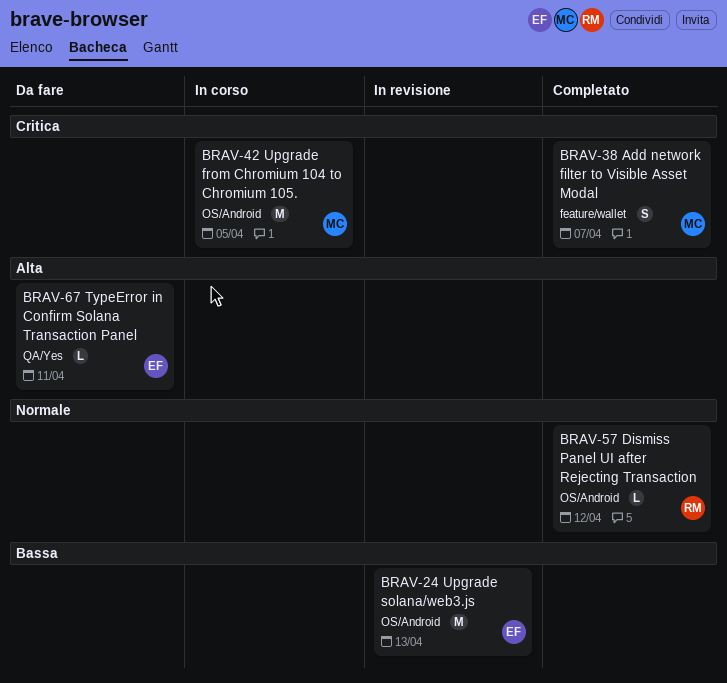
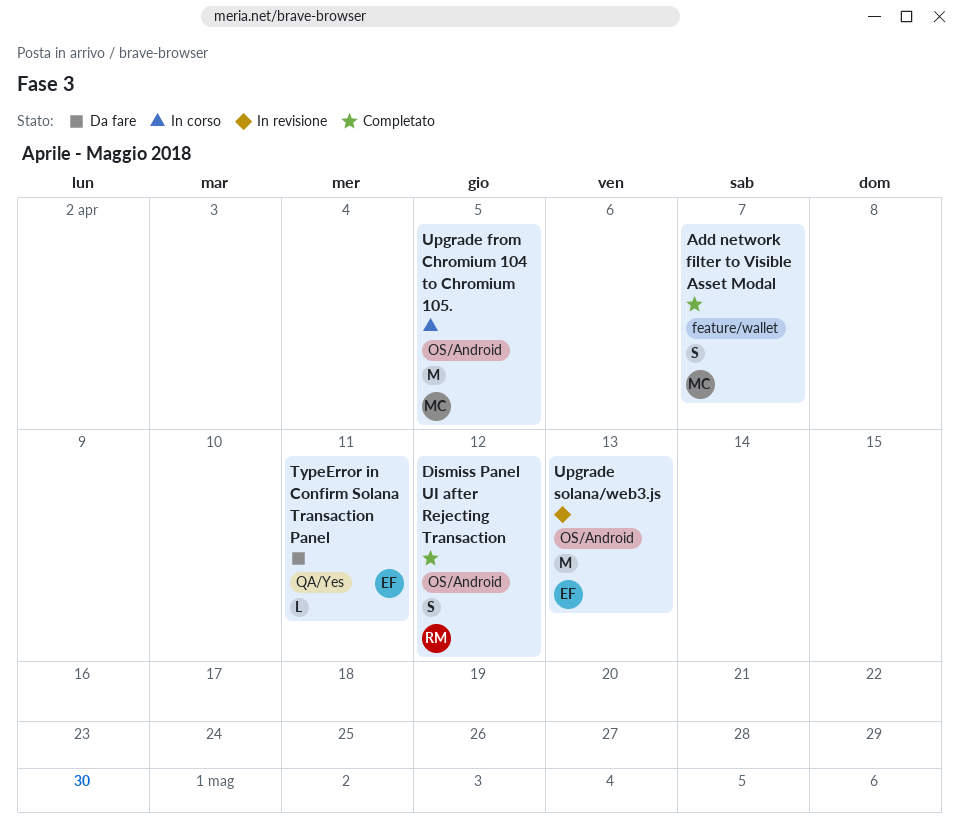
Dismiss Panel UI after Rejecting Transaction, estimate: L -> S

